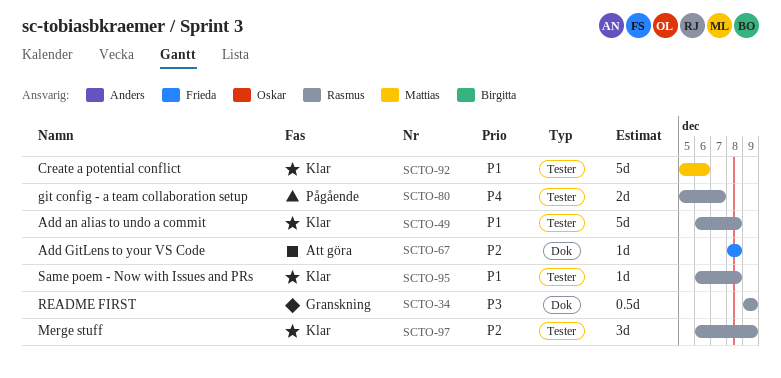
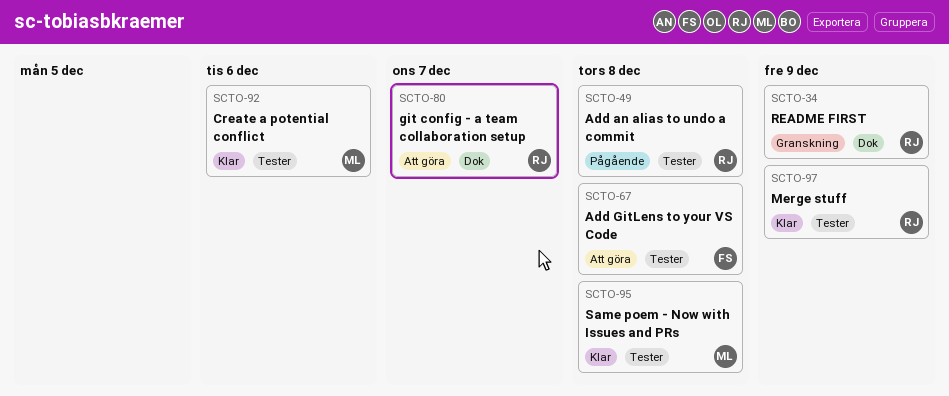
SCTO-49, status: Klar -> Pågående
SCTO-67, label: Dok -> Tester
SCTO-80, status: Pågående -> Att göra
SCTO-80, label: Tester -> Dok
SCTO-95, owner: Rasmus -> Mattias

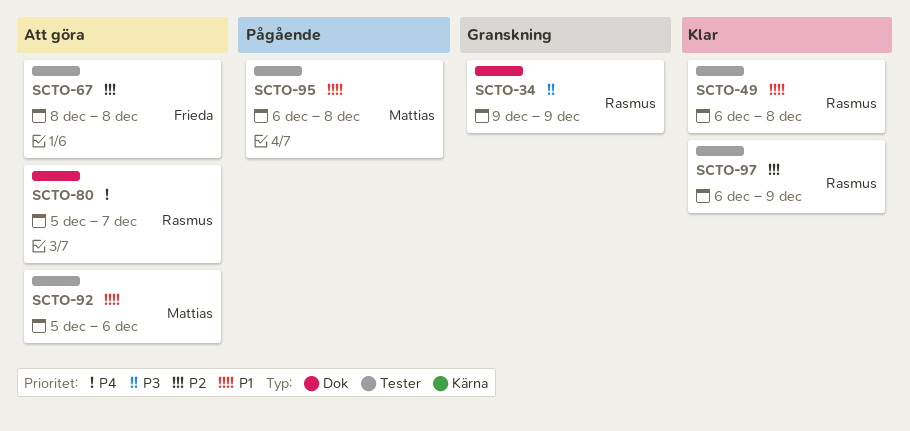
SCTO-49, status: Pågående -> Klar
SCTO-92, status: Klar -> Att göra
SCTO-95, status: Klar -> Pågående

